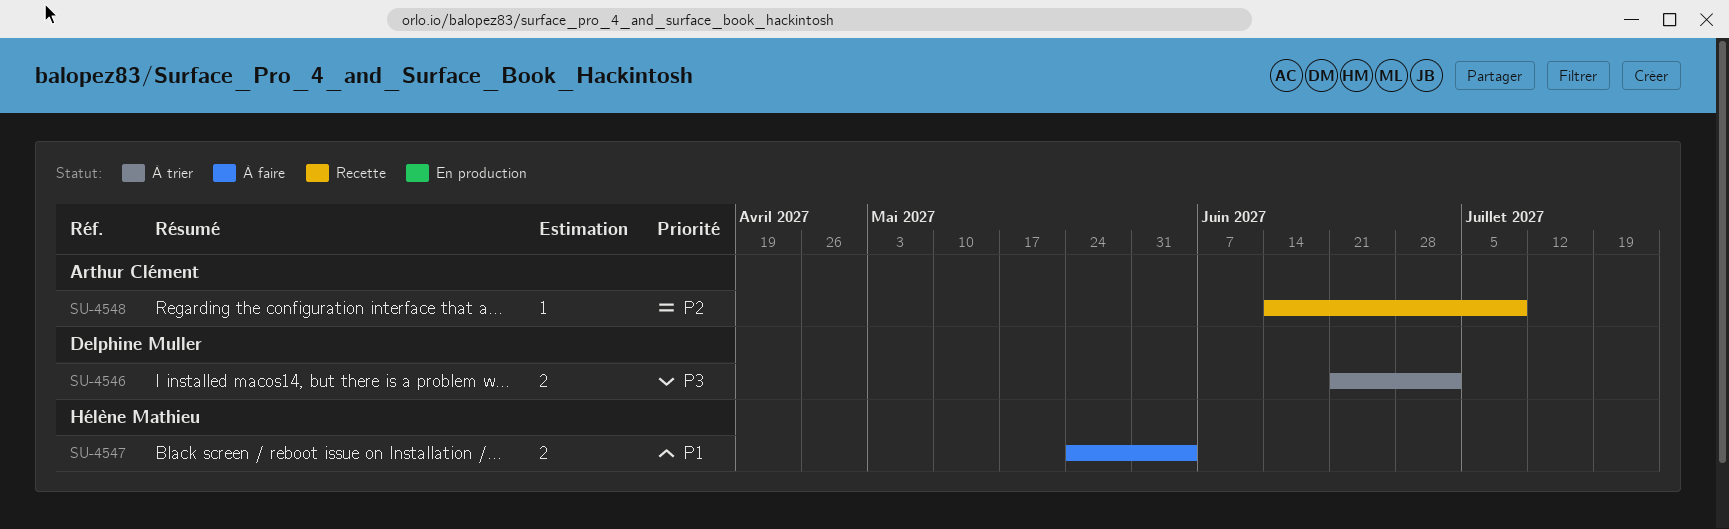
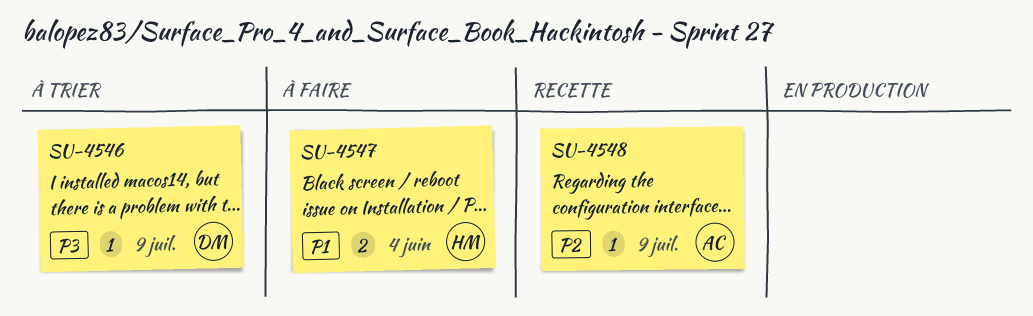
SU-4546, estimate: 2 -> 1
SU-4546, due: Jul 2 -> Jul 9

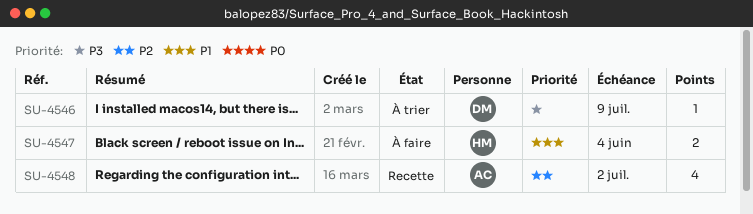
SU-4548, estimate: 1 -> 4
SU-4548, due: Jul 9 -> Jul 2

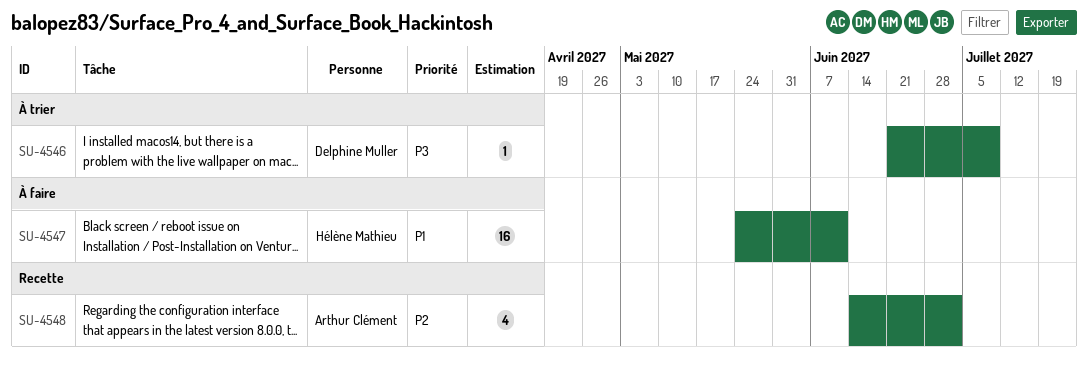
SU-4547, estimate: 2 -> 16
SU-4547, due: Jun 4 -> Jun 11

